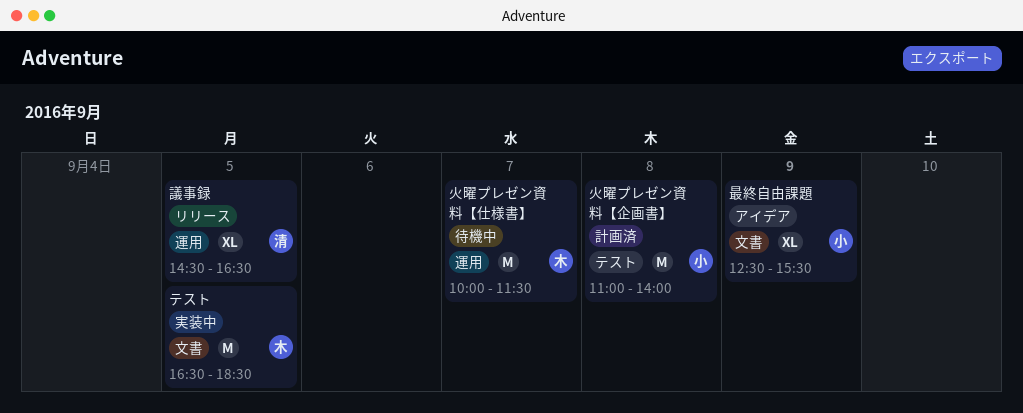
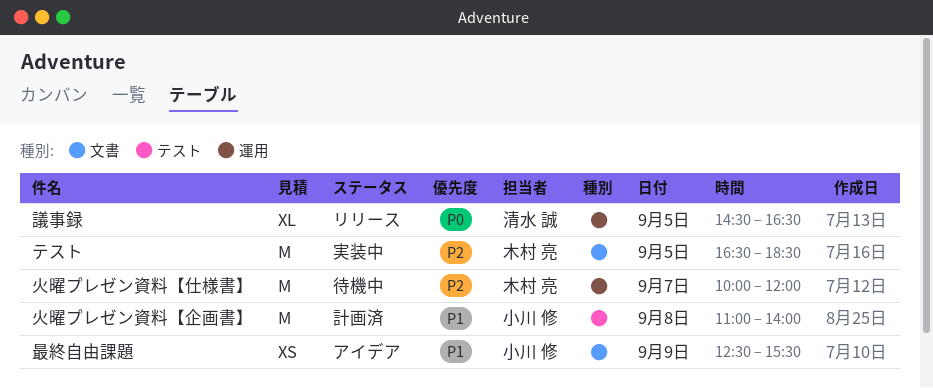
最終自由課題, estimate: XL -> XS
火曜プレゼン資料【仕様書】, ends: 11:30 -> 12:00

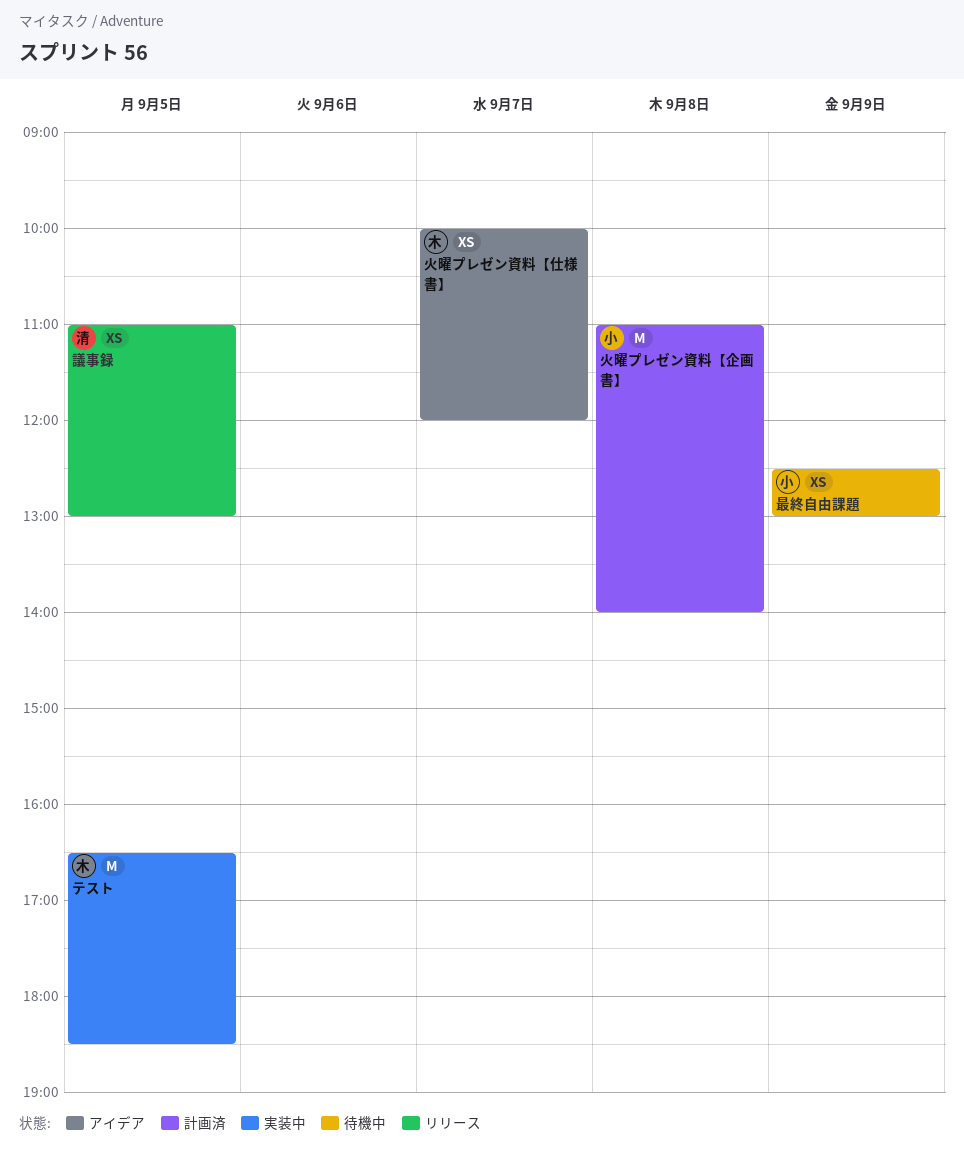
最終自由課題, status: アイデア -> 待機中
最終自由課題, ends: 15:30 -> 13:00
火曜プレゼン資料【仕様書】, status: 待機中 -> アイデア
火曜プレゼン資料【仕様書】, estimate: M -> XS
議事録, estimate: XL -> XS
議事録, begins: 14:30 -> 11:00
議事録, ends: 16:30 -> 13:00

